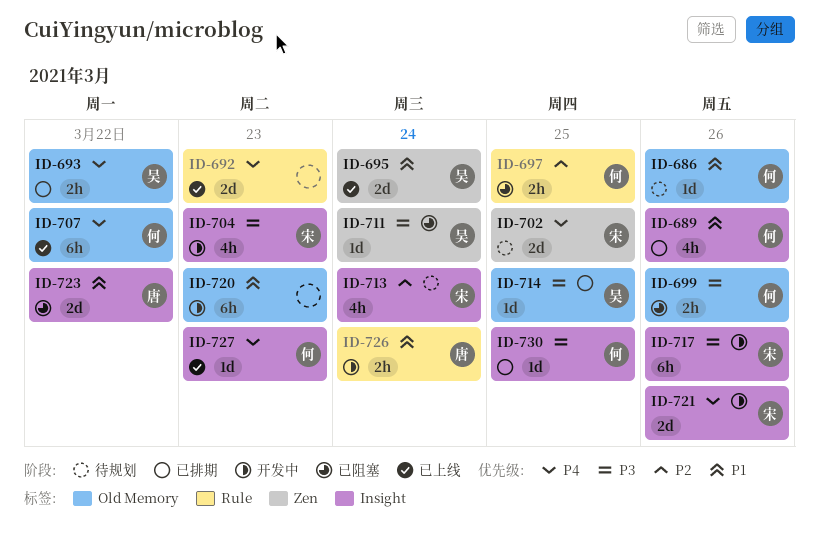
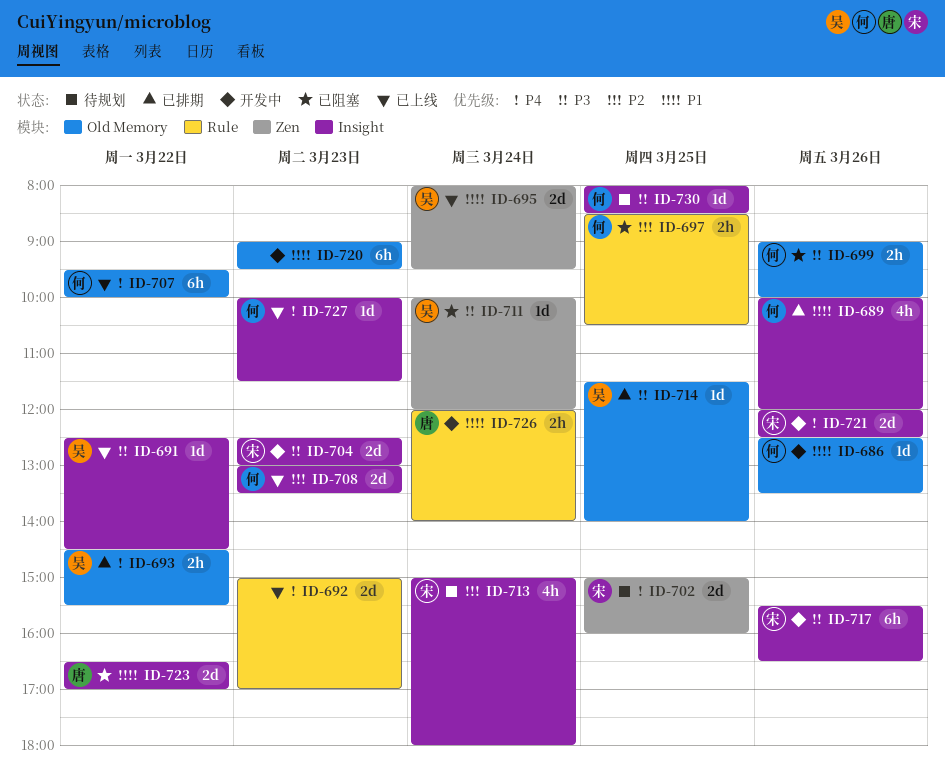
ID-686, status: 待规划 -> 开发中
ID-691: none -> present
ID-704, estimate: 4h -> 2d
ID-708: none -> present
ID-730, status: 已排期 -> 待规划

